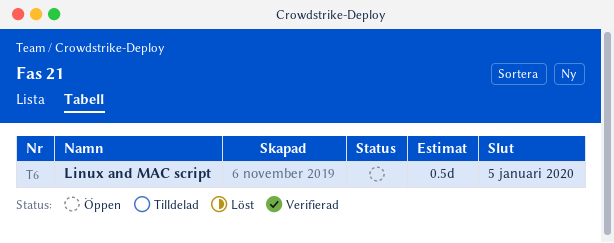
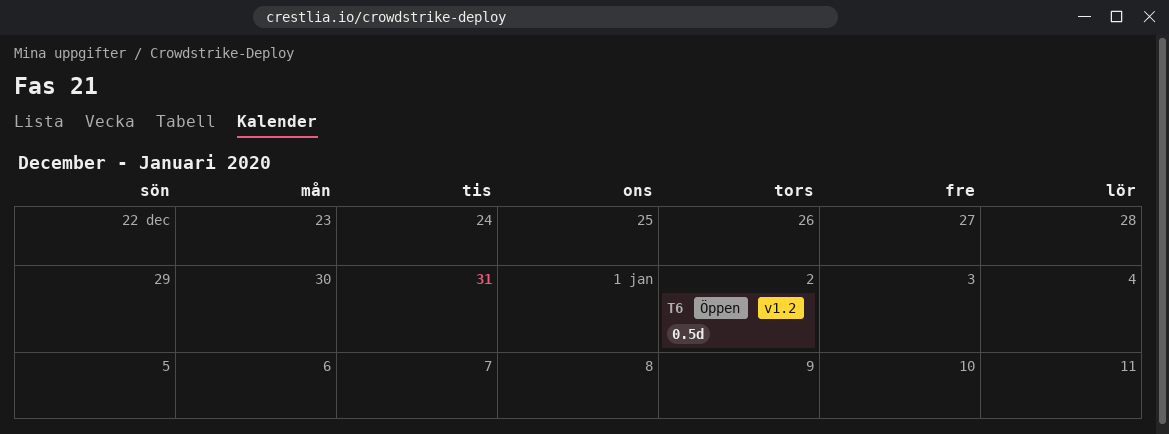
T6, due: Jan 5 -> Jan 2

